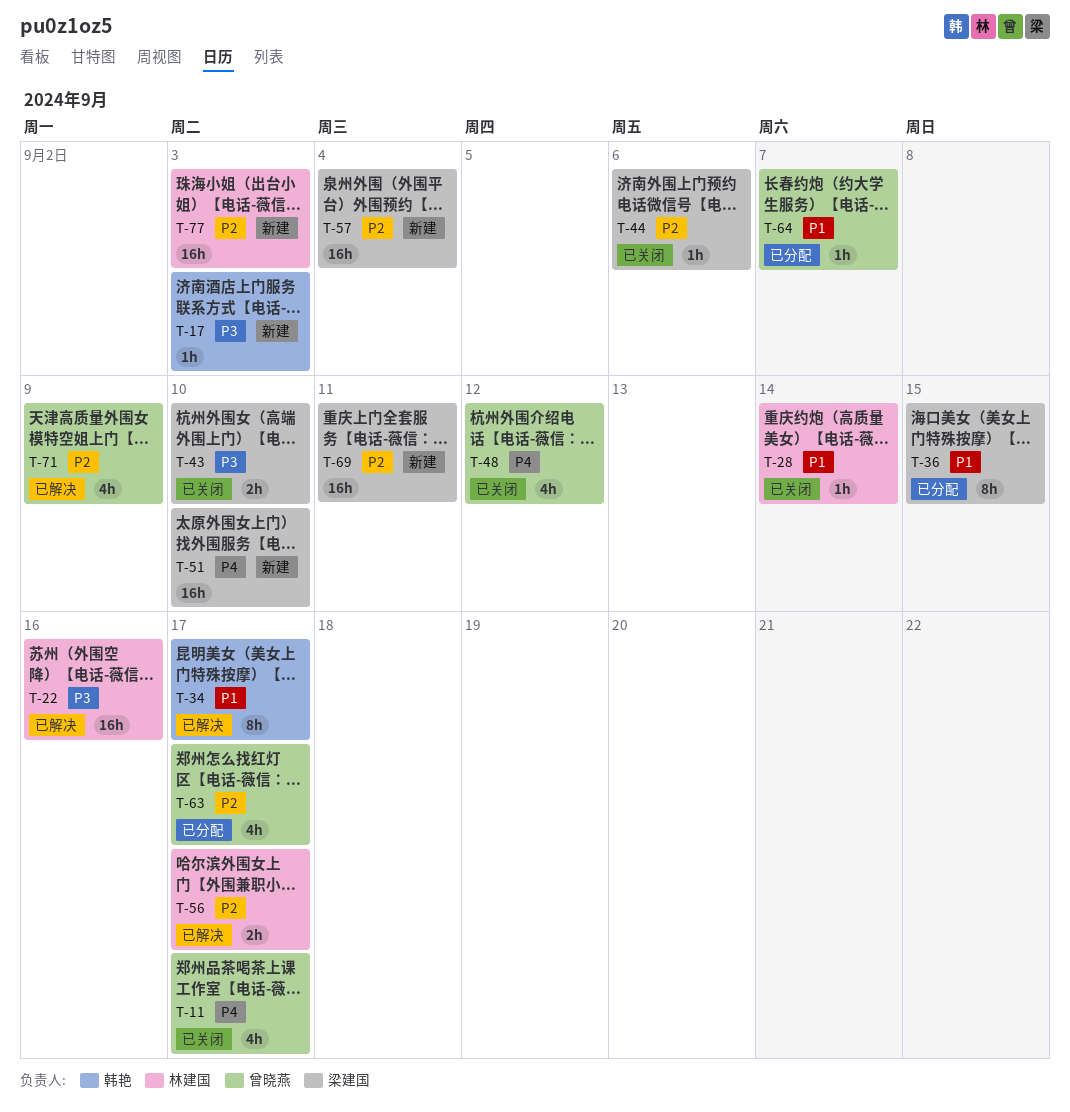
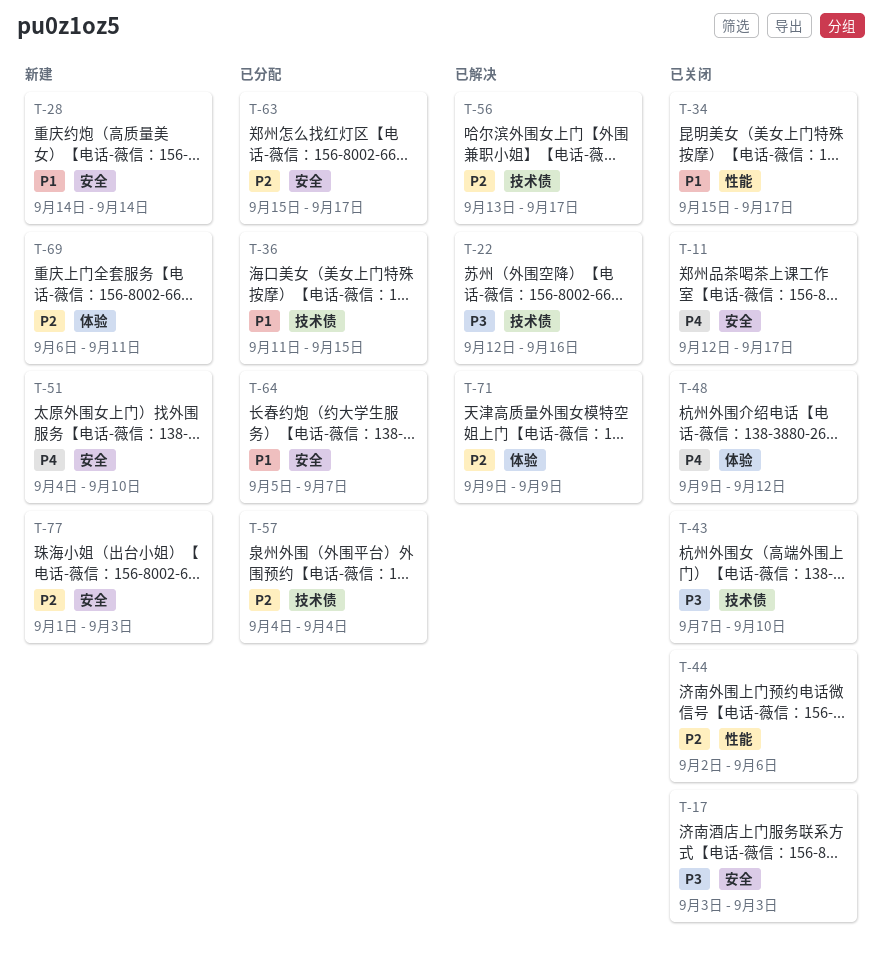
T-17, status: 新建 -> 已关闭
T-28, status: 已关闭 -> 新建
T-34, status: 已解决 -> 已关闭
T-57, status: 新建 -> 已分配

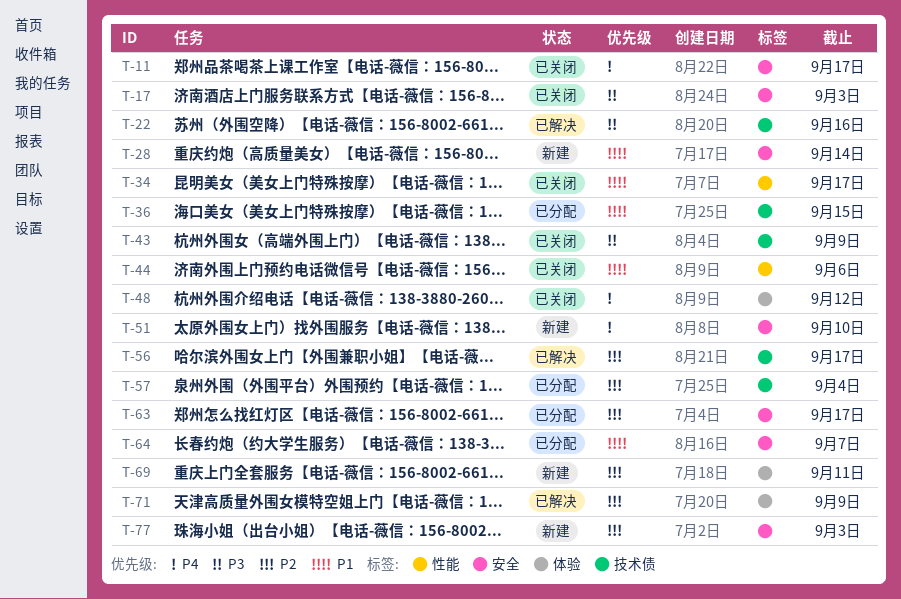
T-43, due: Sep 10 -> Sep 9
T-44, priority: P2 -> P1

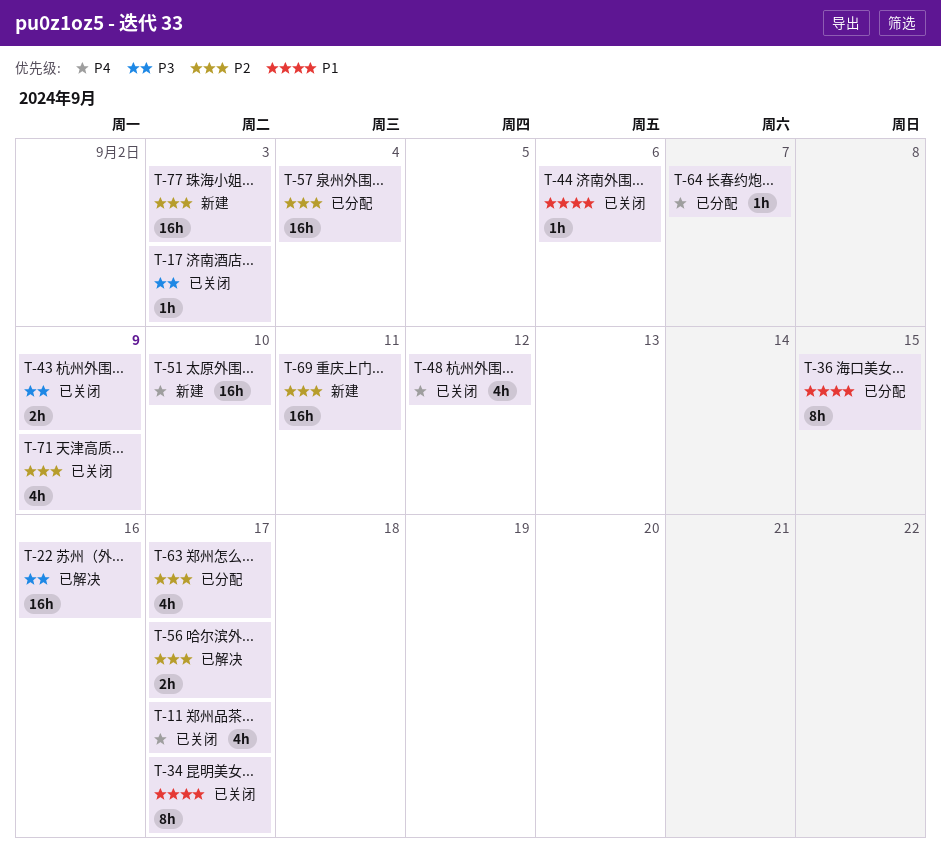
T-28: present -> none
T-64, priority: P1 -> P4
T-71, status: 已解决 -> 已关闭

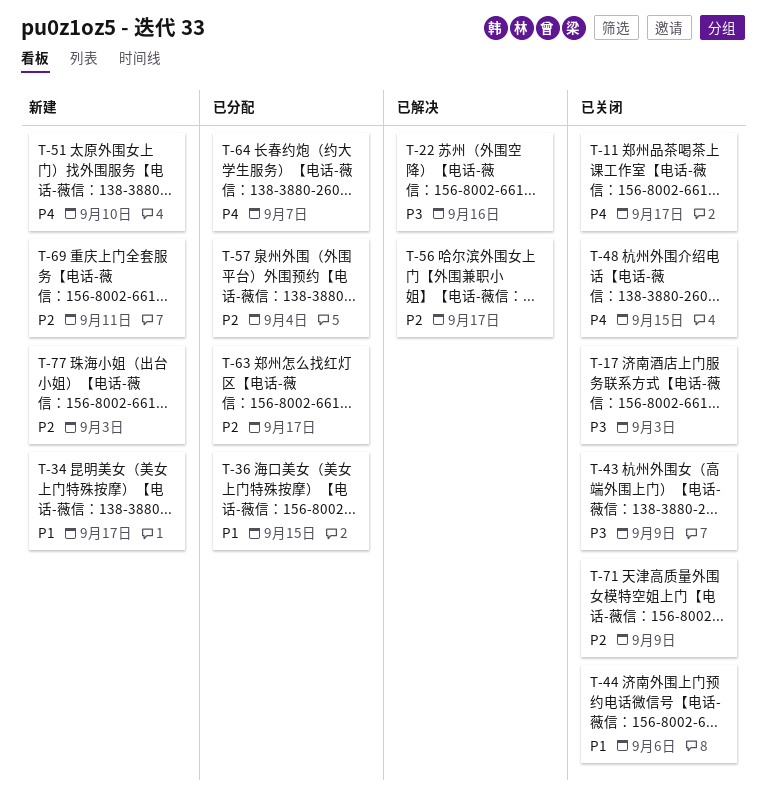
T-34, status: 已关闭 -> 新建
T-48, due: Sep 12 -> Sep 15

